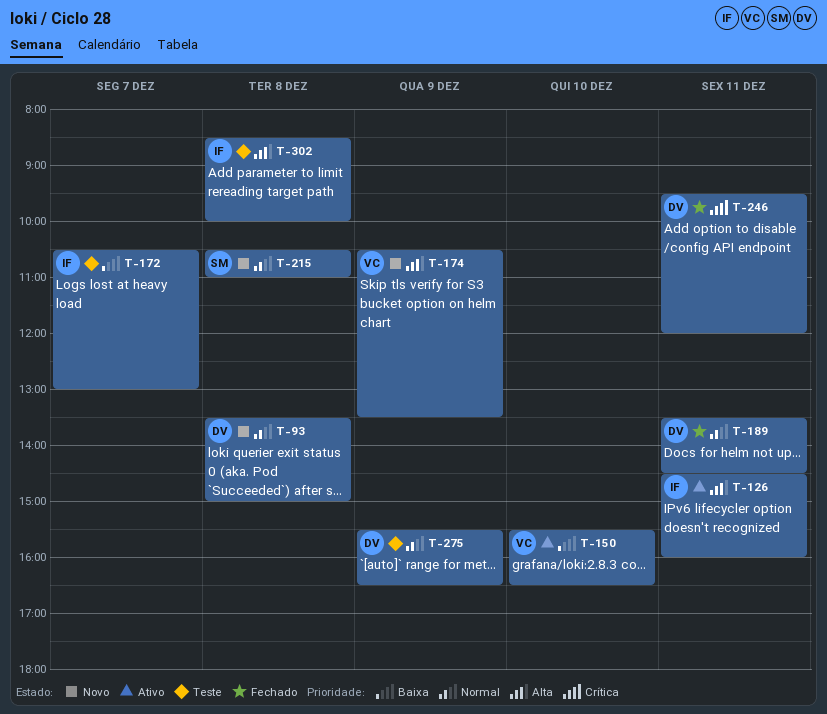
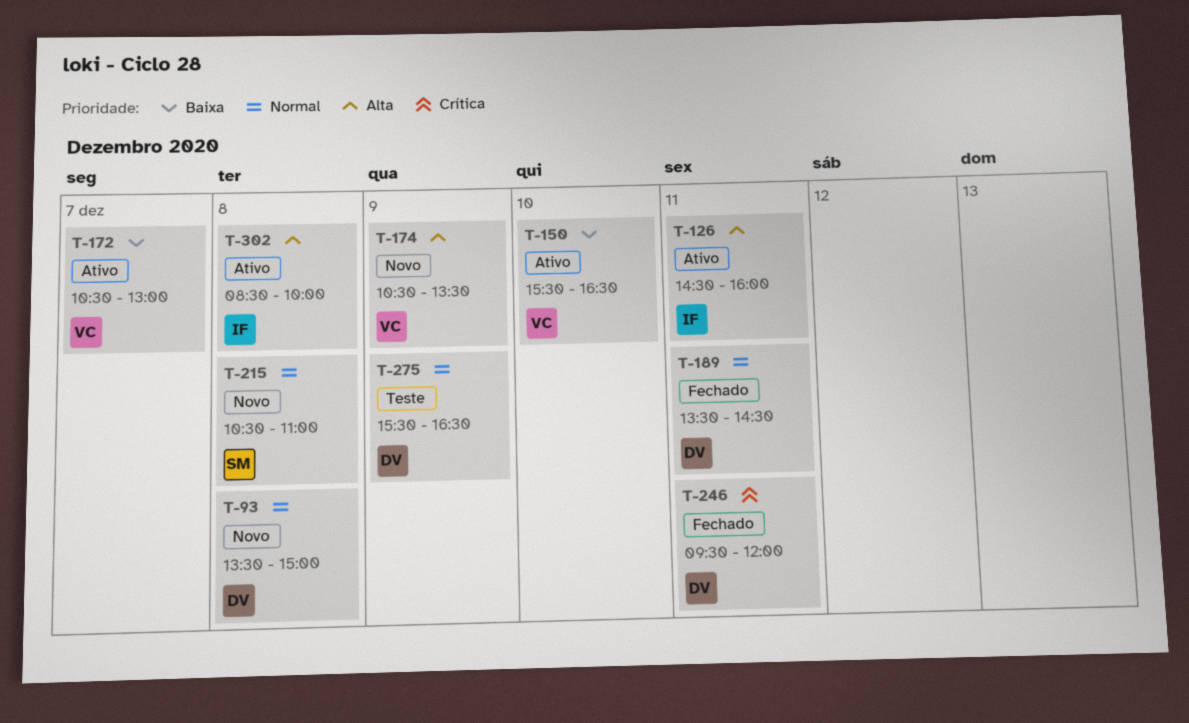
T-172, status: Teste -> Ativo
T-172, owner: IF -> VC
T-302, status: Teste -> Ativo

